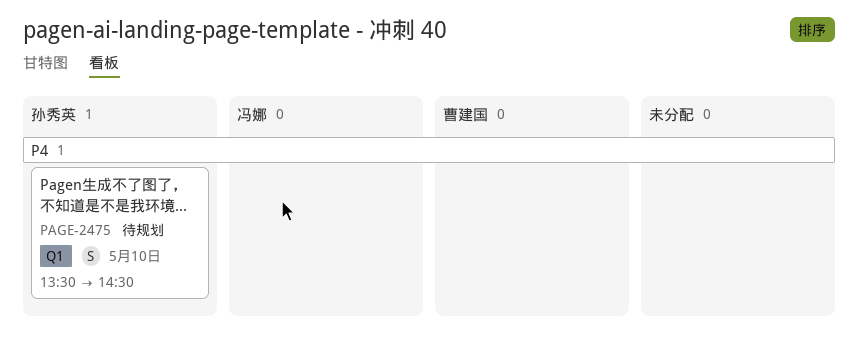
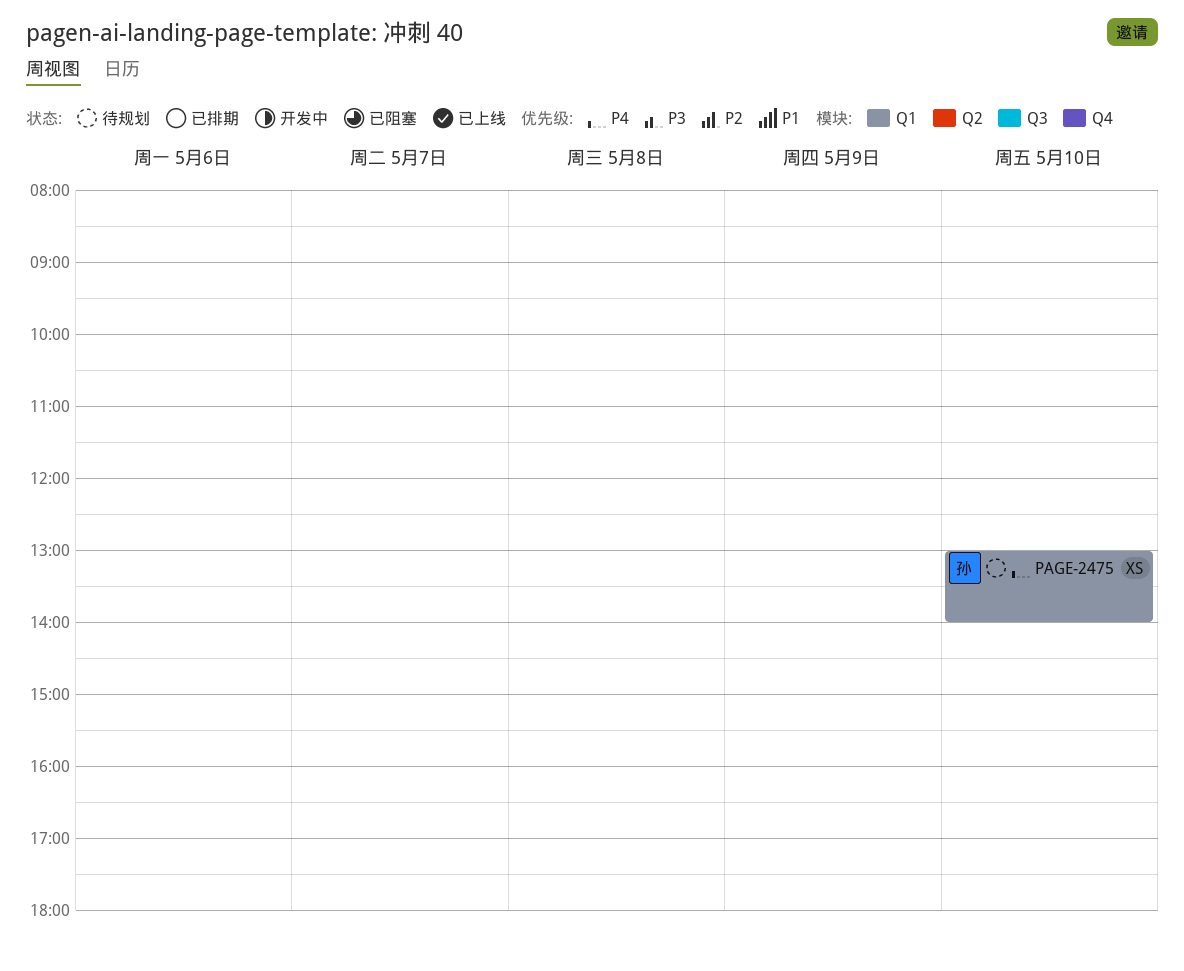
PAGE-2475, estimate: S -> XS
PAGE-2475, begins: 13:30 -> 13:00
PAGE-2475, ends: 14:30 -> 14:00

